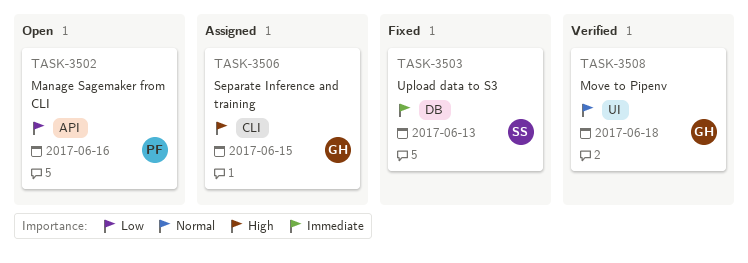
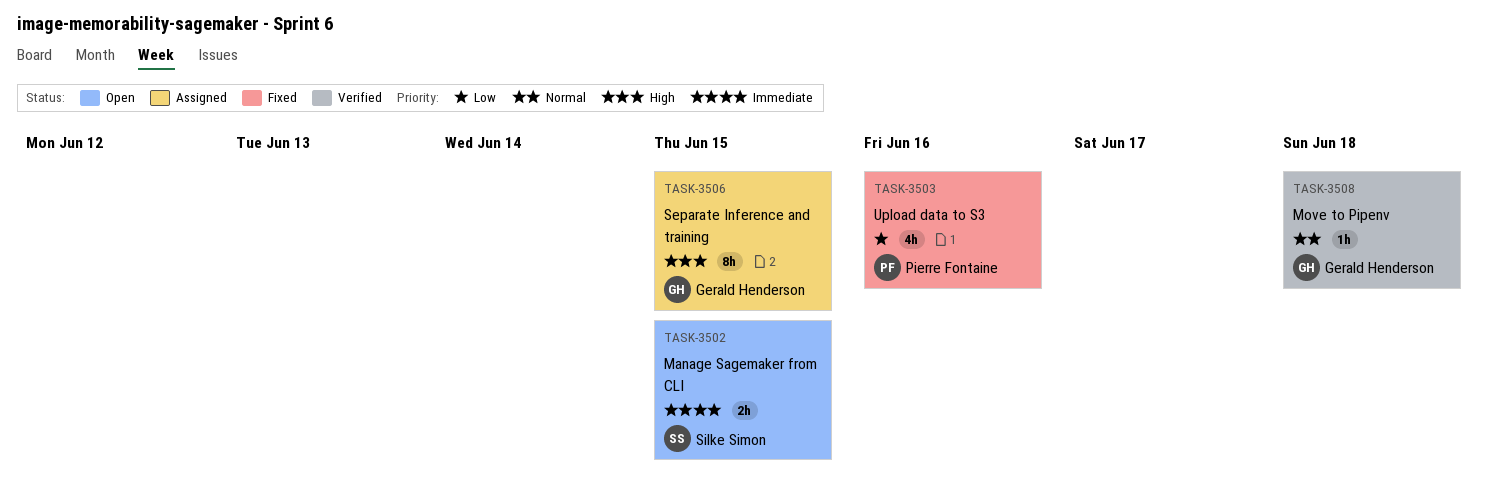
TASK-3502, owner: Pierre Fontaine -> Silke Simon
TASK-3502, priority: Low -> Immediate
TASK-3502, due: Jun 16 -> Jun 15
TASK-3503, owner: Silke Simon -> Pierre Fontaine
TASK-3503, priority: Immediate -> Low
TASK-3503, due: Jun 13 -> Jun 16

